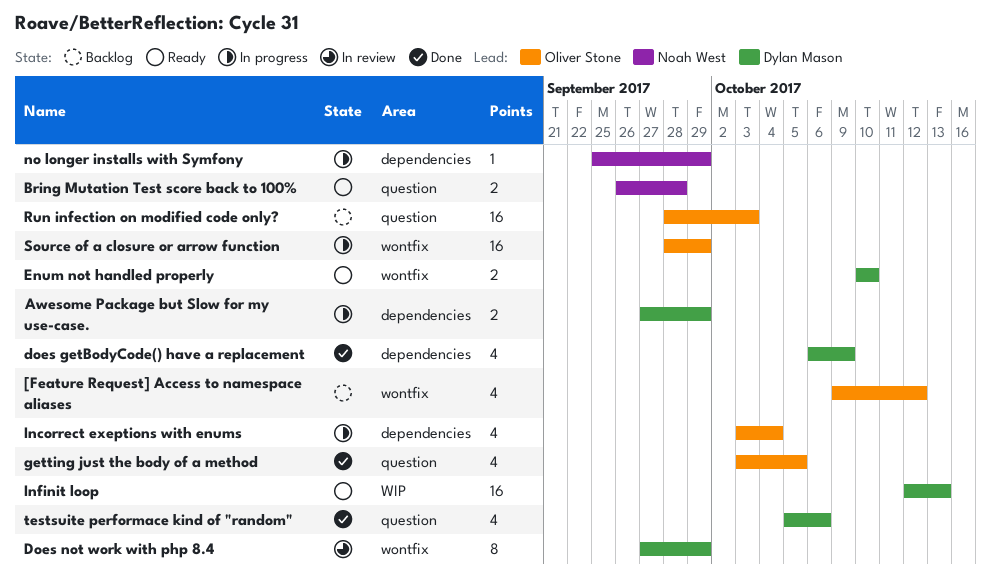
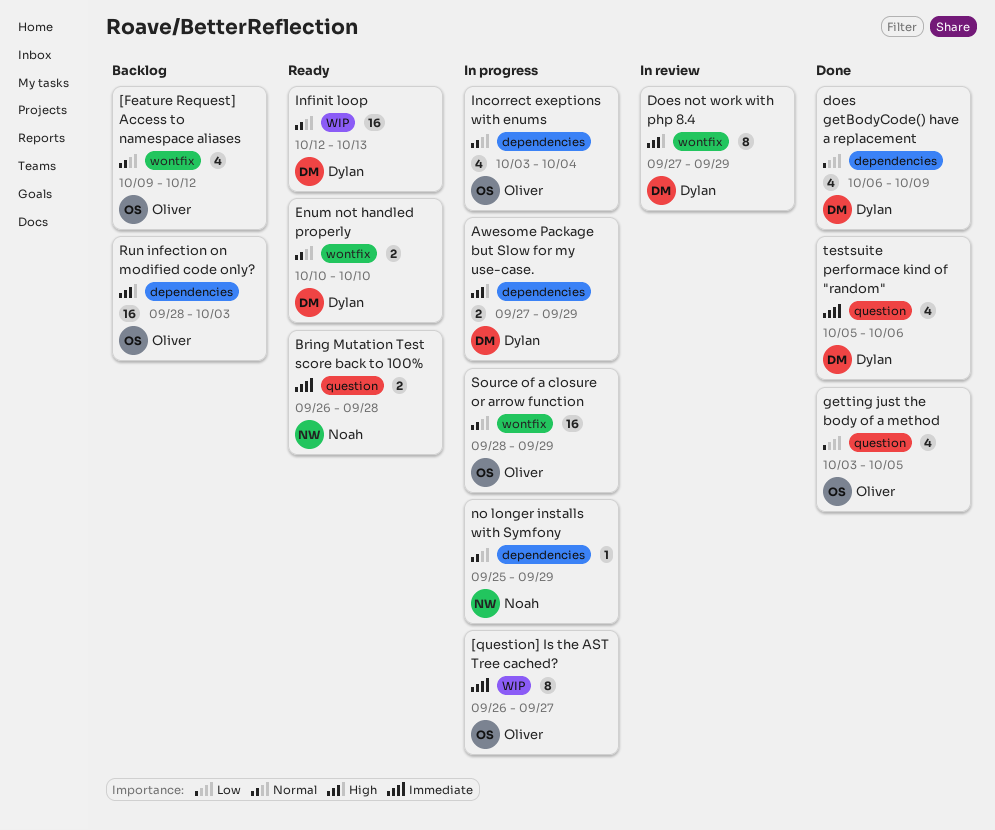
[question] Is the AST Tree cached?: none -> present
Run infection on modified code only?, label: question -> dependencies

